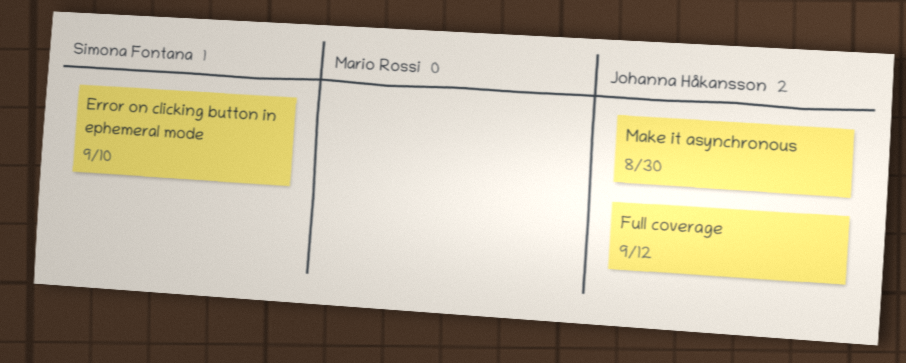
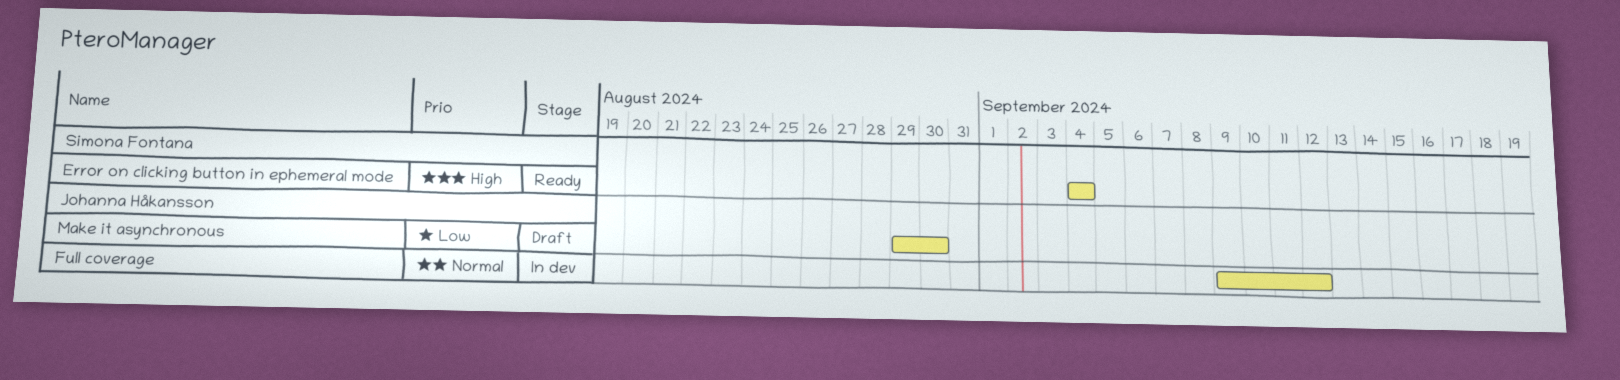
Error on clicking button in ephemeral mode, due: Sep 10 -> Sep 4

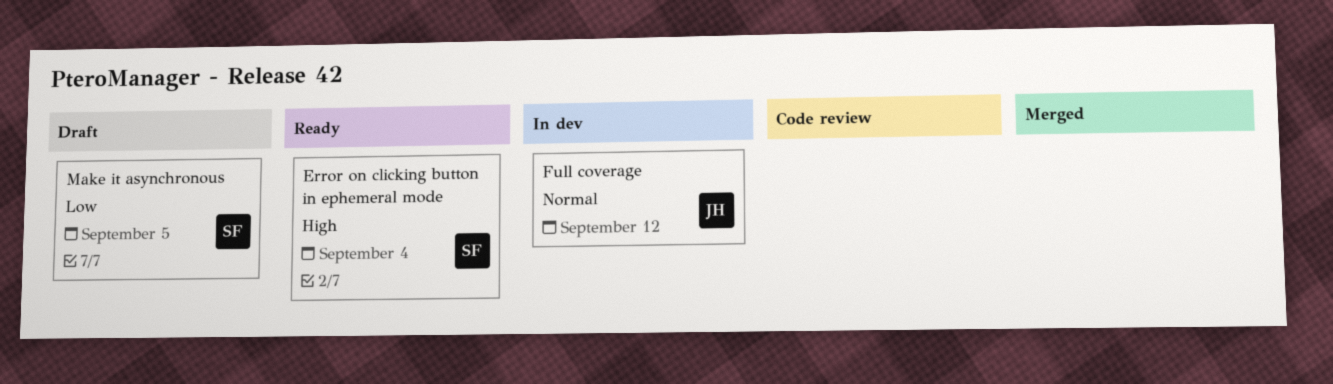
Make it asynchronous, owner: Johanna Håkansson -> Simona Fontana
Make it asynchronous, due: Aug 30 -> Sep 5

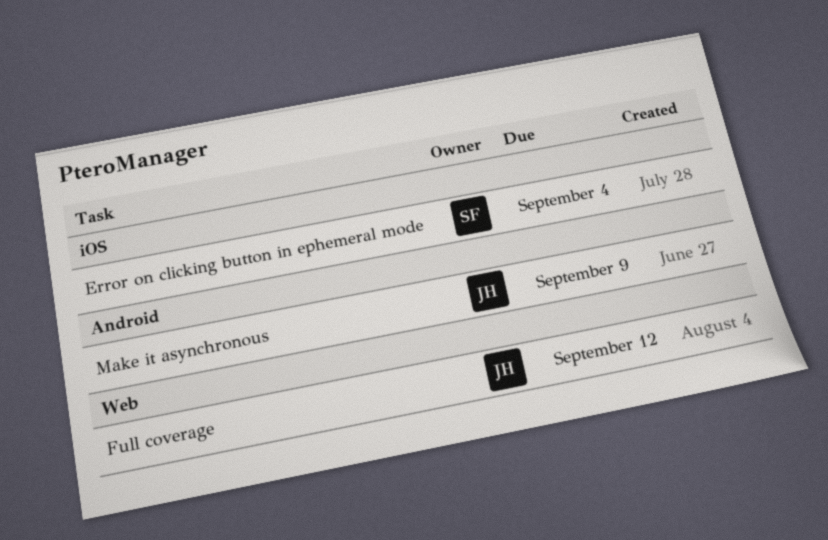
Make it asynchronous, owner: SF -> JH
Make it asynchronous, due: Sep 5 -> Sep 9

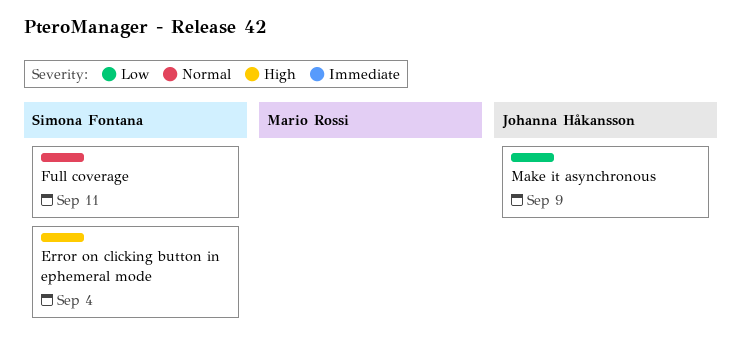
Full coverage, owner: Johanna Håkansson -> Simona Fontana
Full coverage, due: Sep 12 -> Sep 11

